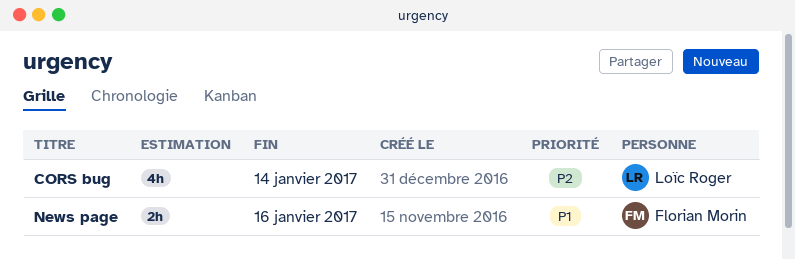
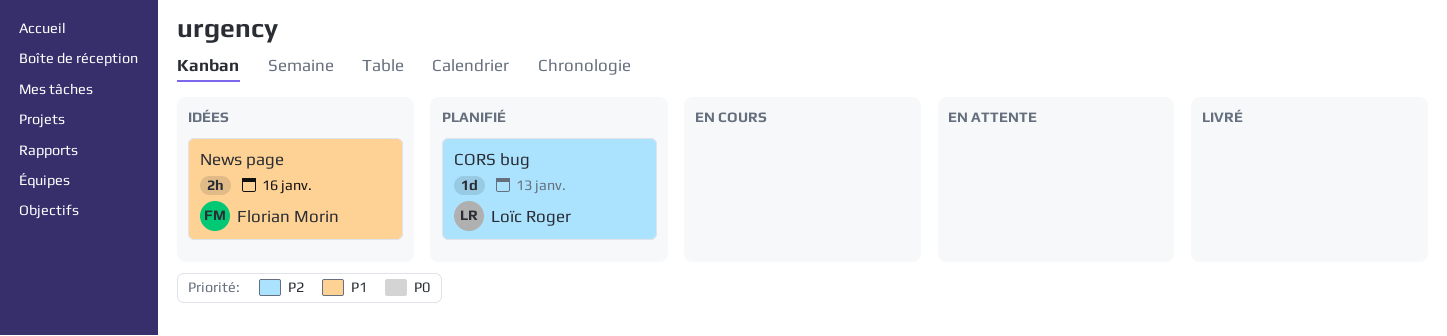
CORS bug, estimate: 4h -> 1d
CORS bug, due: Jan 14 -> Jan 13

